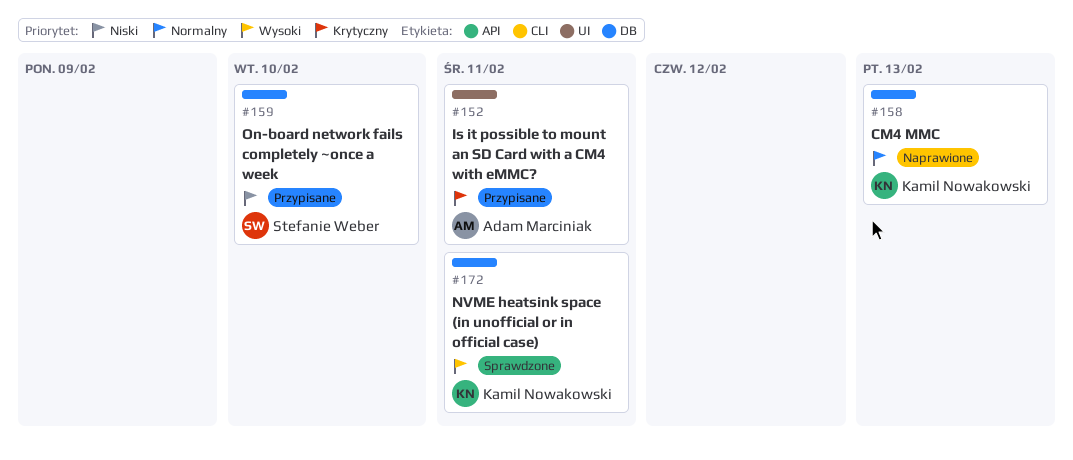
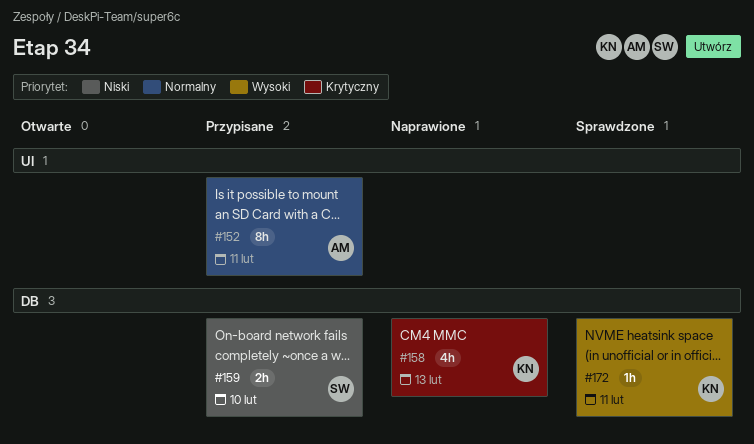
#152, priority: Krytyczny -> Normalny
#158, priority: Normalny -> Krytyczny

